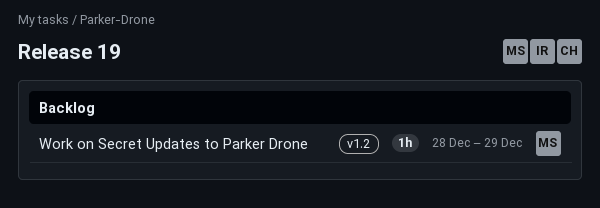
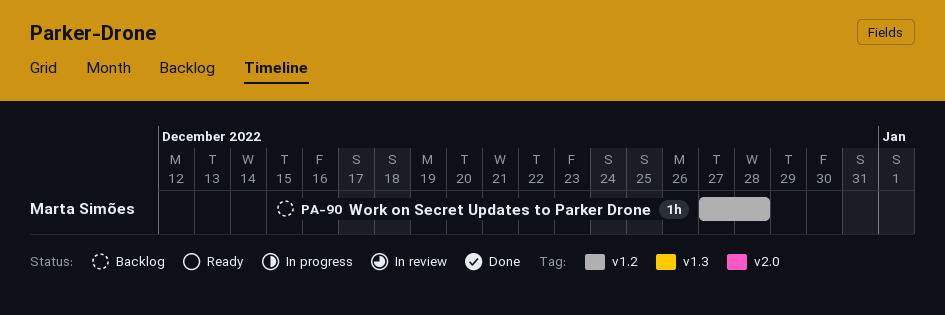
Work on Secret Updates to Parker Drone, start: Dec 28 -> Dec 27
Work on Secret Updates to Parker Drone, due: Dec 29 -> Dec 28

